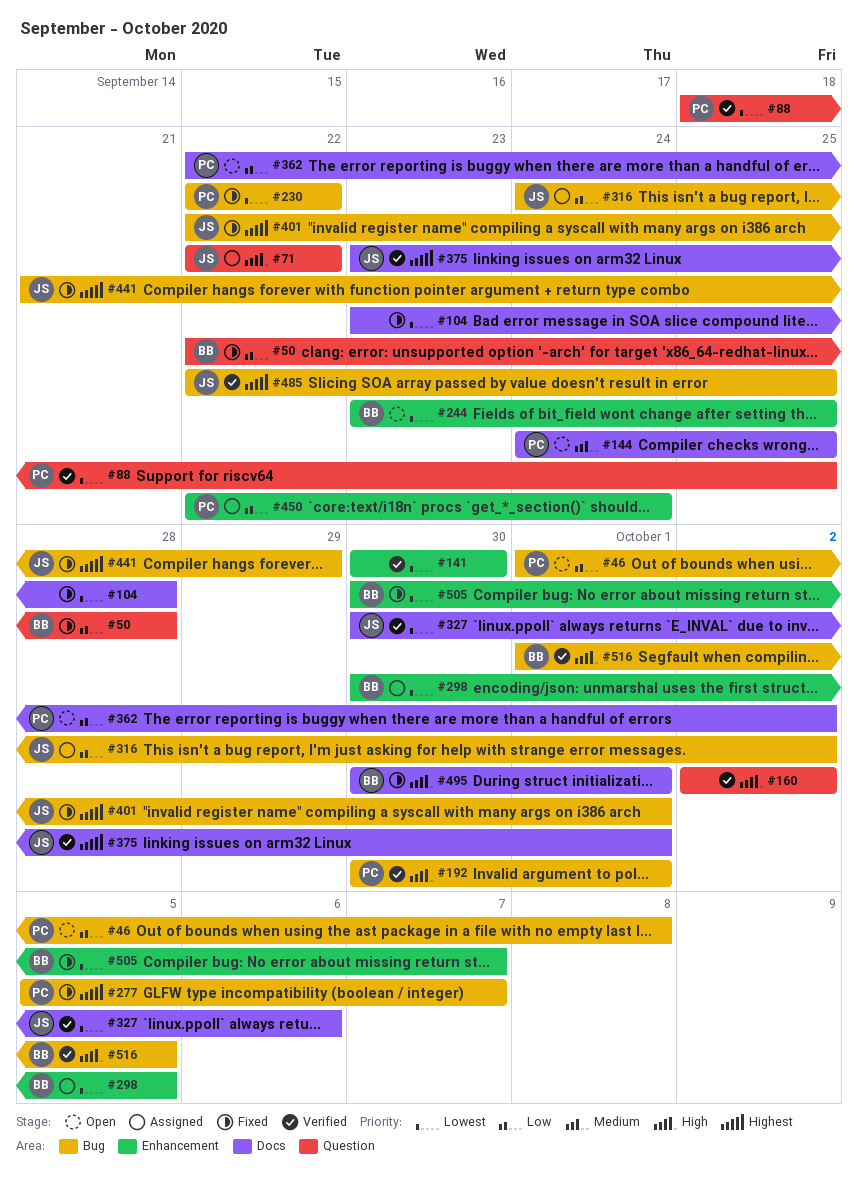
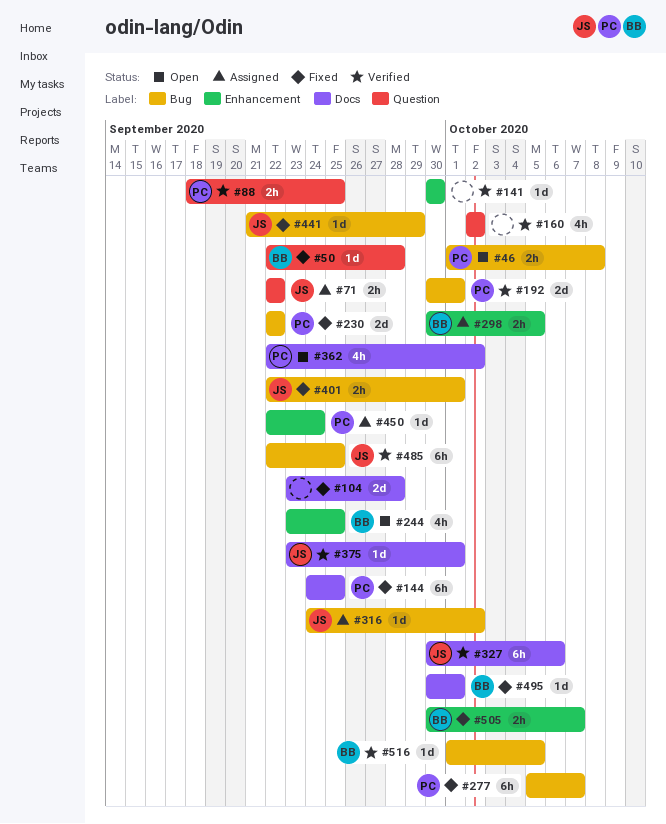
#144, status: Open -> Fixed

